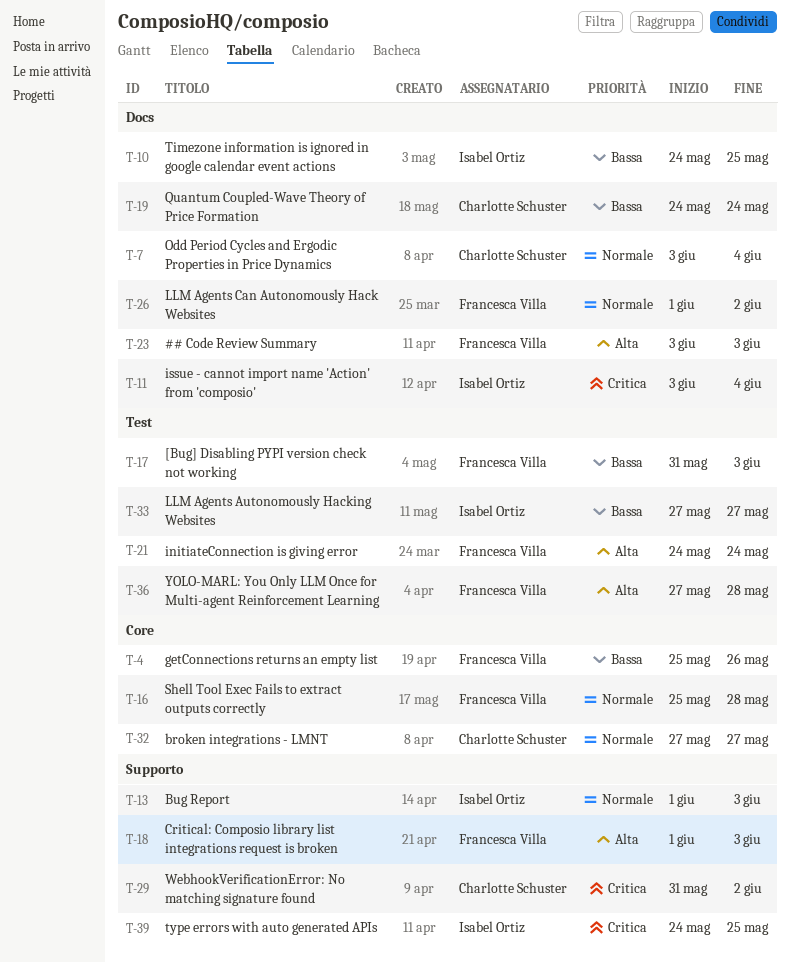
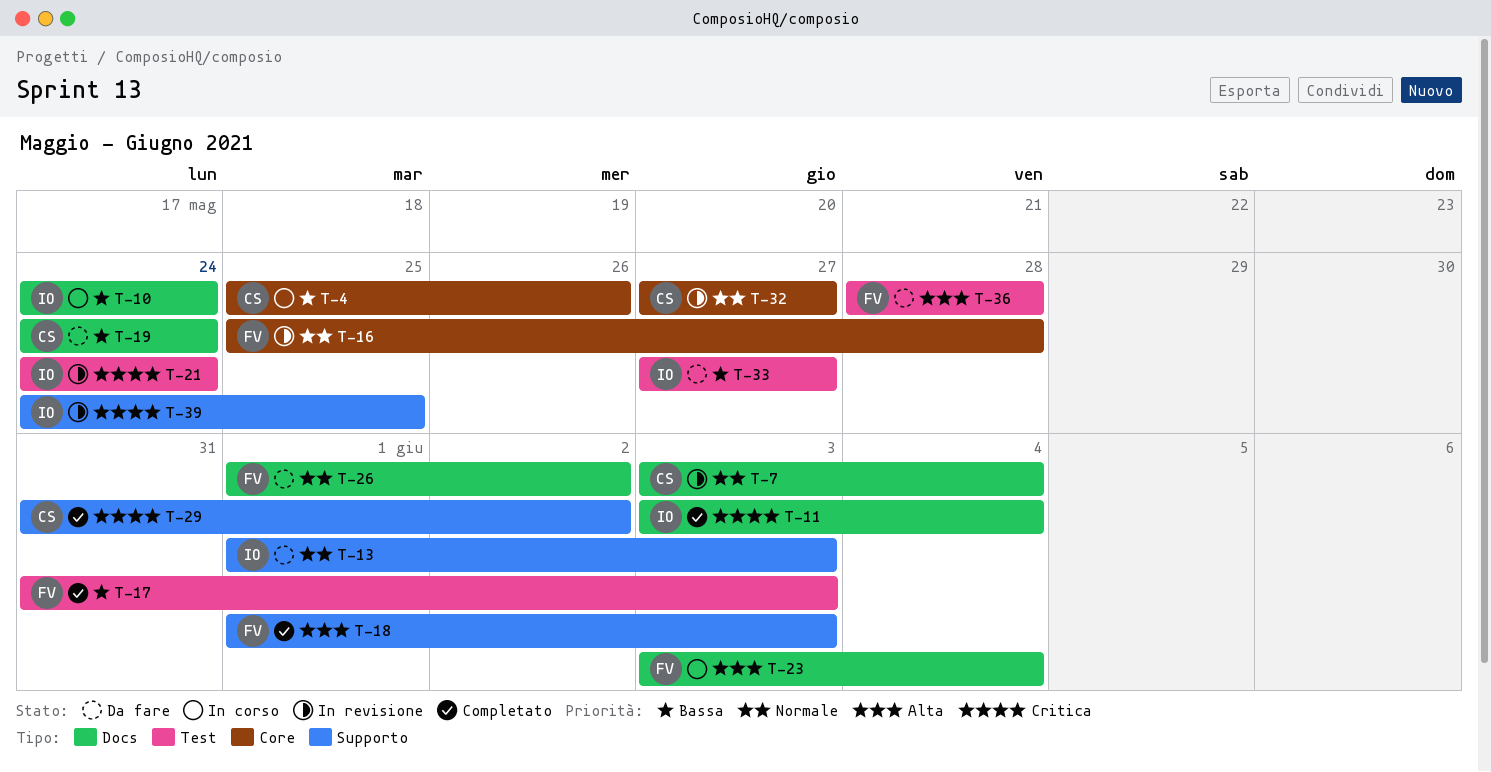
T-4, owner: Francesca Villa -> Charlotte Schuster
T-10, due: May 25 -> May 24
T-21, owner: Francesca Villa -> Isabel Ortiz
T-21, priority: Alta -> Critica
T-23, due: Jun 3 -> Jun 4
T-36, start: May 27 -> May 28

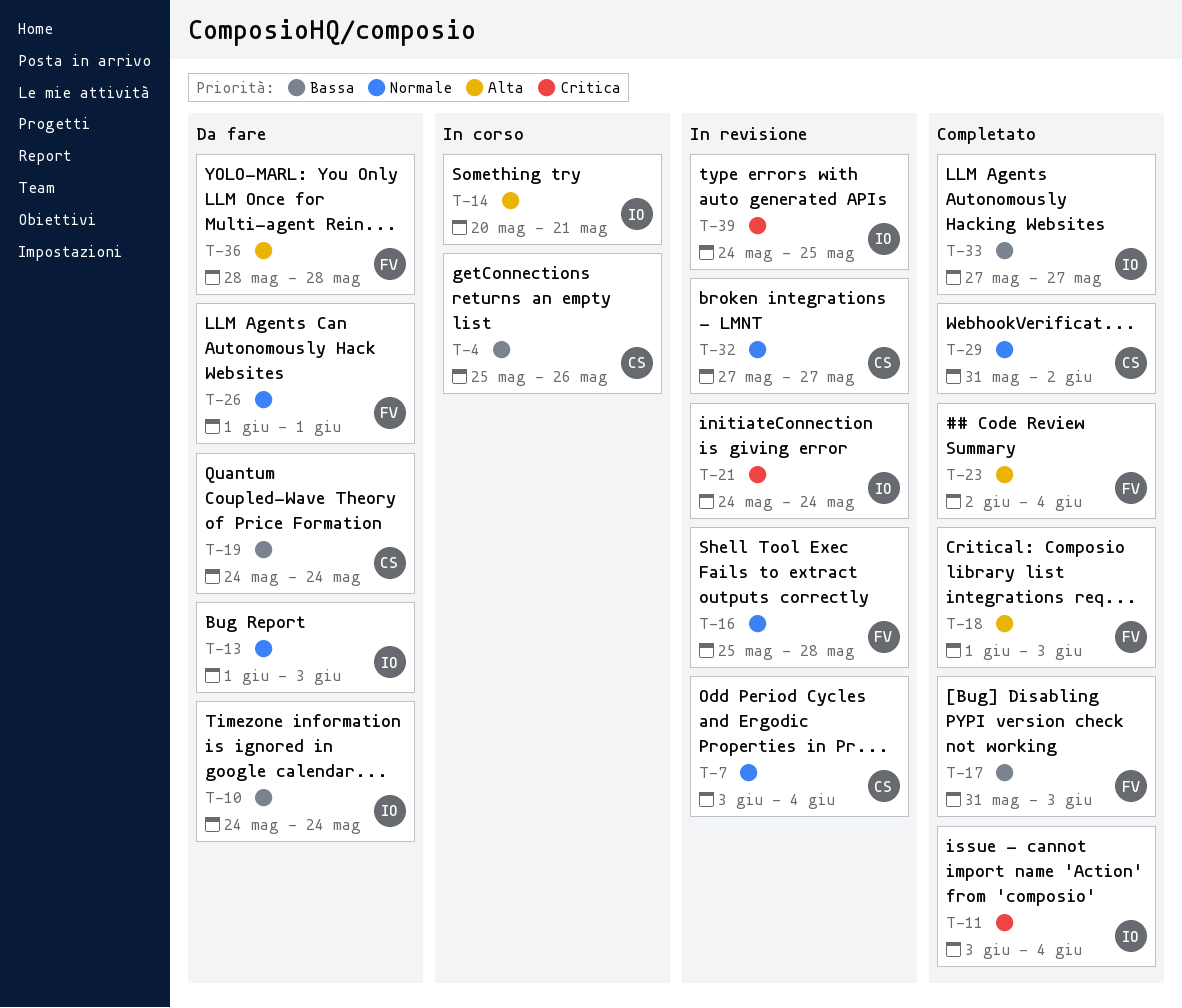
T-10, status: In corso -> Da fare
T-14: none -> present
T-23, status: In corso -> Completato
T-23, start: Jun 3 -> Jun 2
T-26, due: Jun 2 -> Jun 1
T-29, priority: Critica -> Normale
T-33, status: Da fare -> Completato

